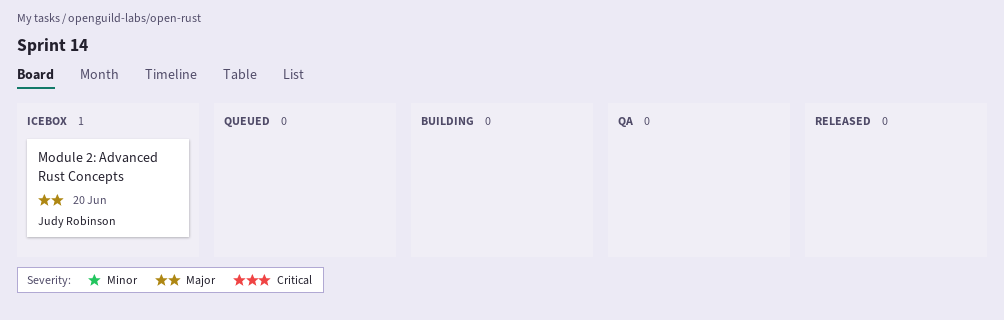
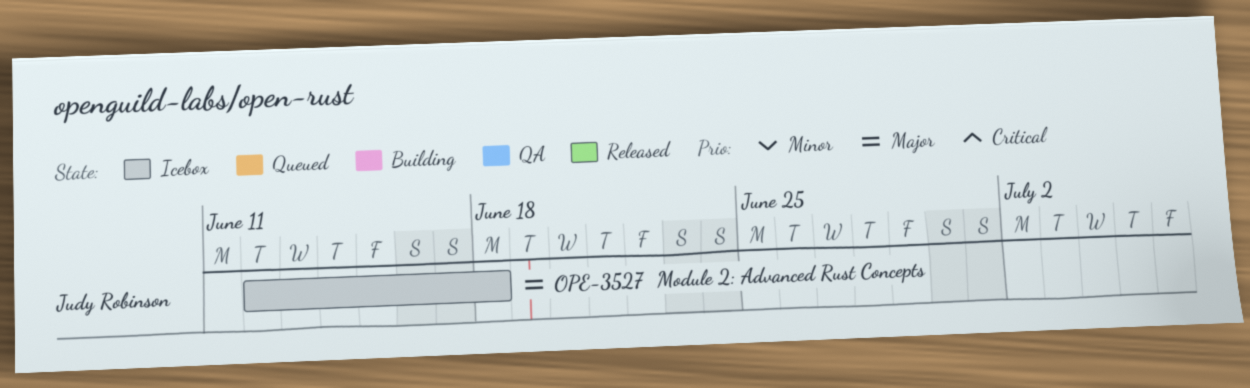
Module 2: Advanced Rust Concepts, due: Jun 20 -> Jun 18

